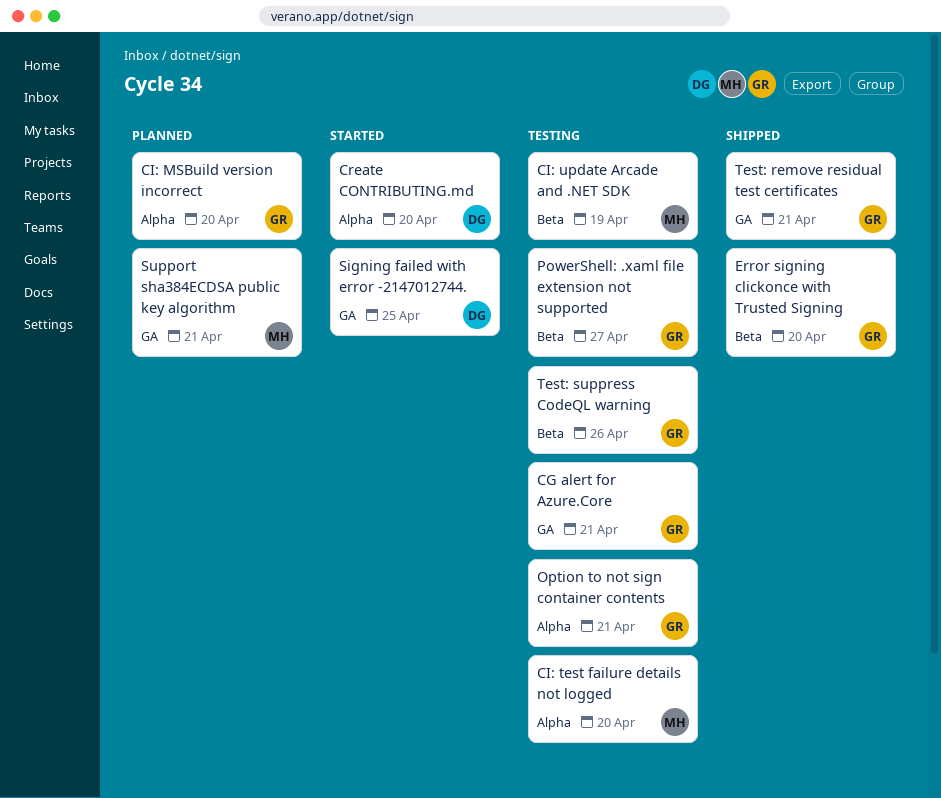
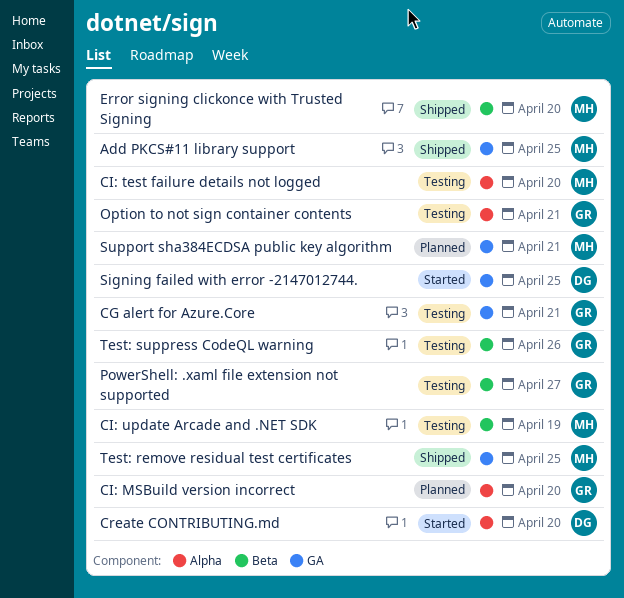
Add PKCS#11 library support: none -> present
Error signing clickonce with Trusted Signing, owner: GR -> MH
Test: remove residual test certificates, owner: GR -> MH
Test: remove residual test certificates, due: Apr 21 -> Apr 25

